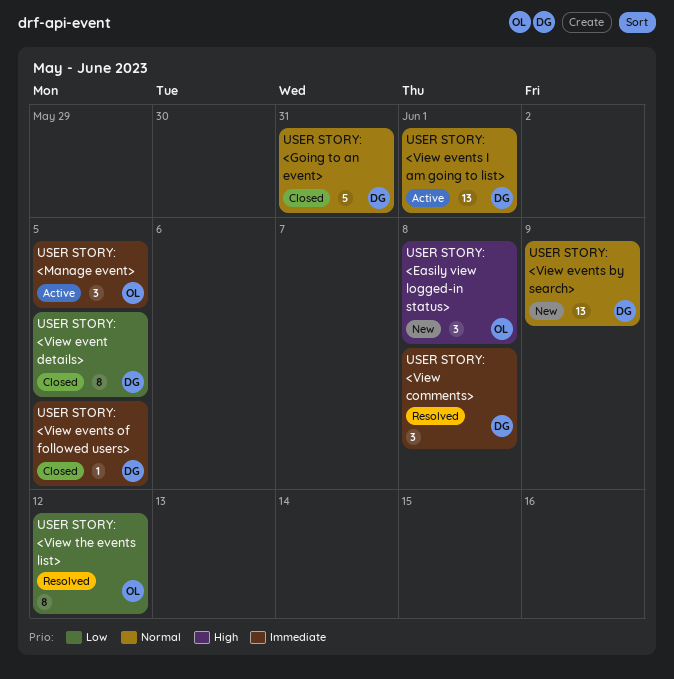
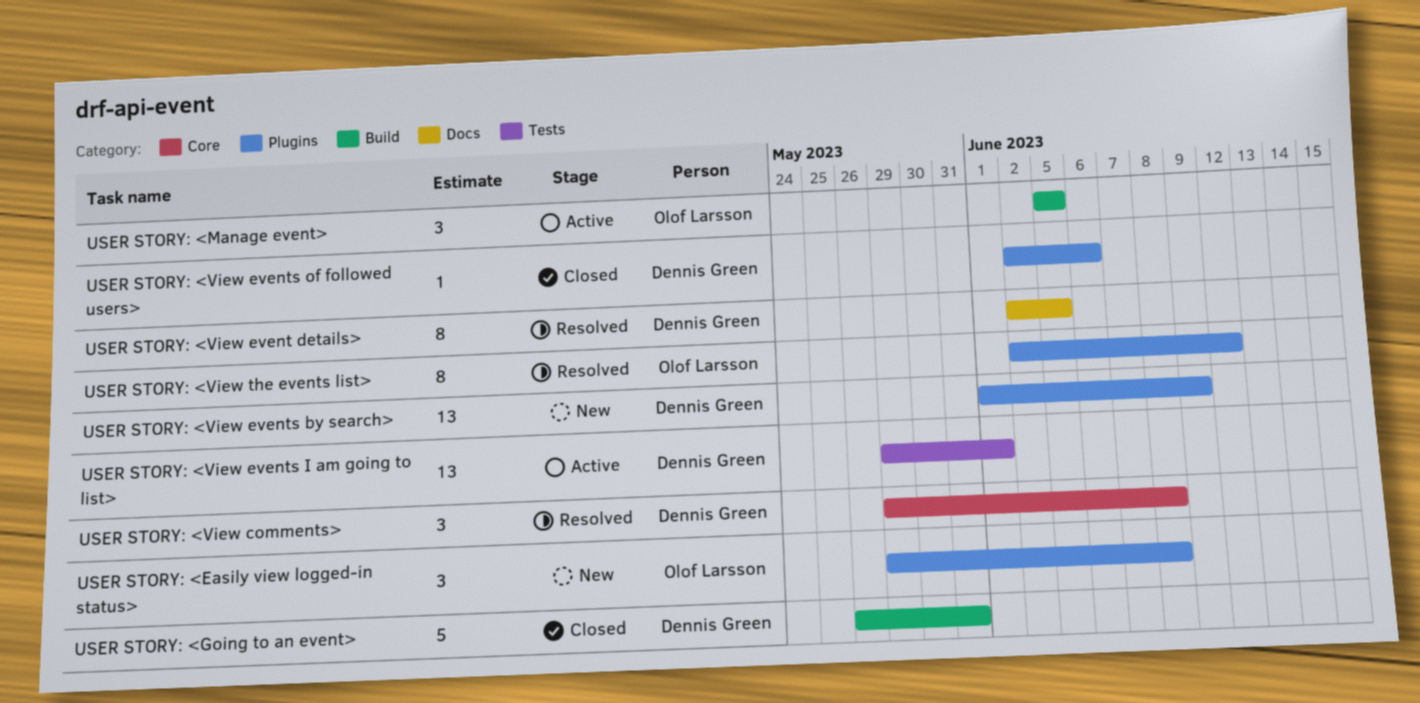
USER STORY: <View event details>, status: Closed -> Resolved
USER STORY: <View events of followed users>, due: Jun 5 -> Jun 6

